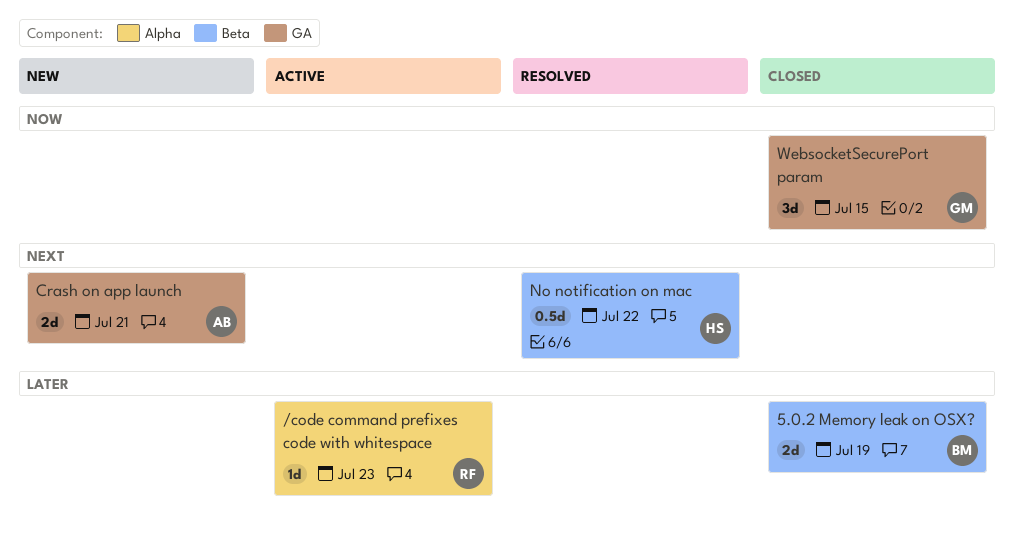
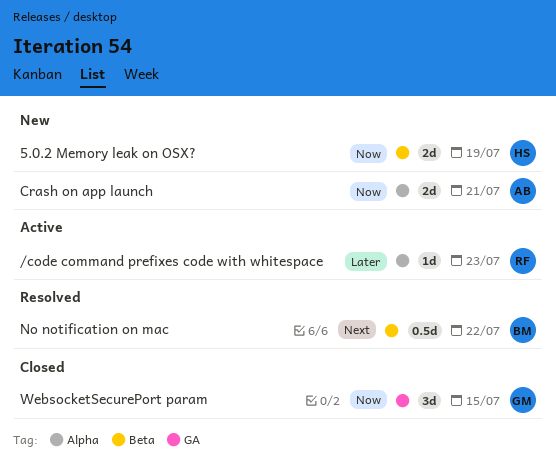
5.0.2 Memory leak on OSX?, status: Closed -> New
5.0.2 Memory leak on OSX?, owner: BM -> HS
5.0.2 Memory leak on OSX?, priority: Later -> Now
Crash on app launch, priority: Next -> Now
Crash on app launch, label: GA -> Alpha
No notification on mac, owner: HS -> BM

